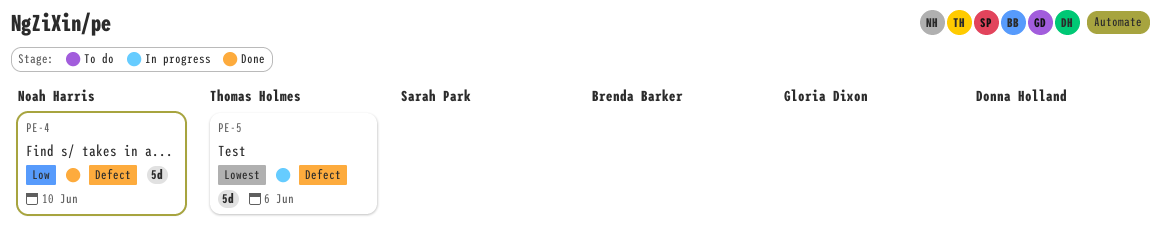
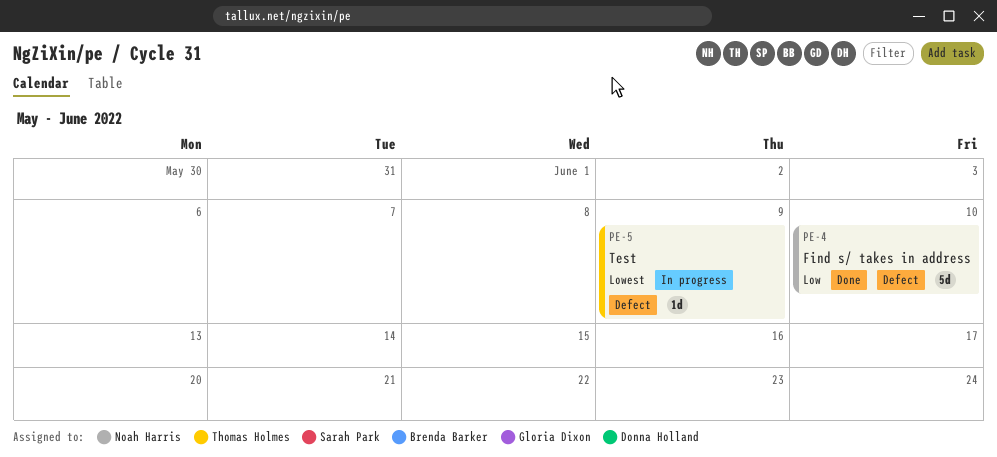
PE-5, estimate: 5d -> 1d
PE-5, due: Jun 6 -> Jun 9

